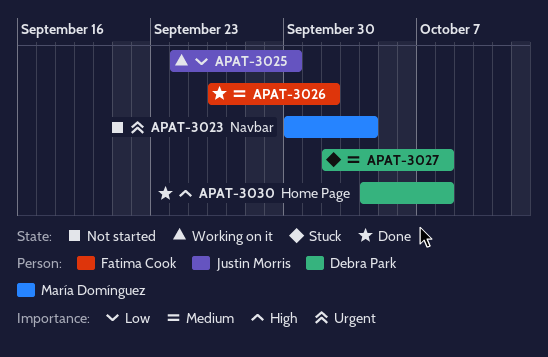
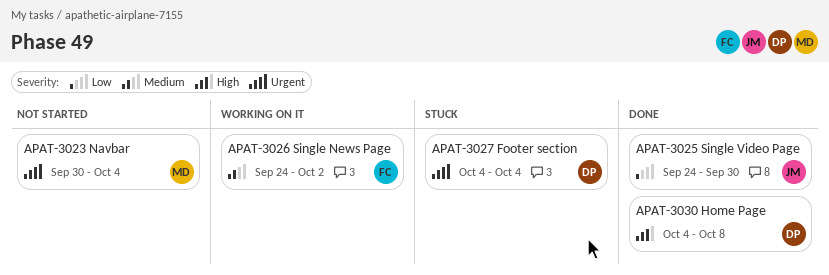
APAT-3025, status: Working on it -> Done
APAT-3026, status: Done -> Working on it
APAT-3026, start: Sep 26 -> Sep 24
APAT-3027, priority: Medium -> Urgent
APAT-3027, start: Oct 2 -> Oct 4
APAT-3027, due: Oct 8 -> Oct 4

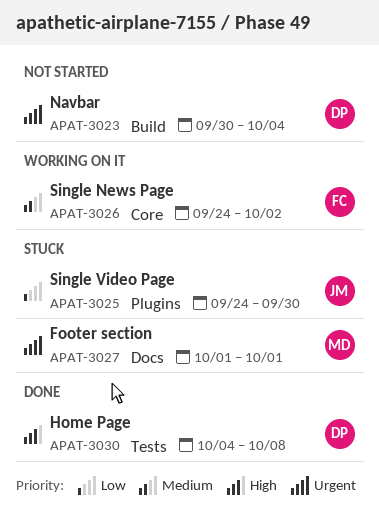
APAT-3023, owner: MD -> DP
APAT-3025, status: Done -> Stuck
APAT-3027, owner: DP -> MD
APAT-3027, start: Oct 4 -> Oct 1
APAT-3027, due: Oct 4 -> Oct 1

